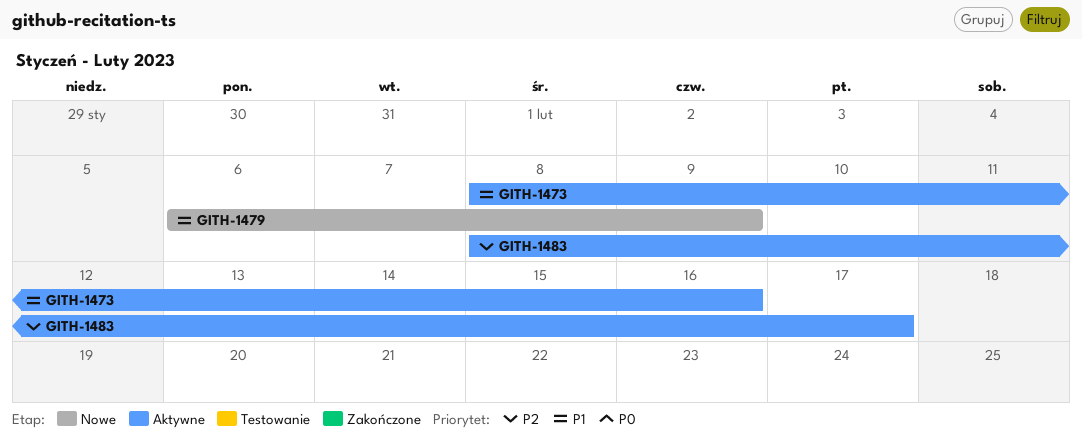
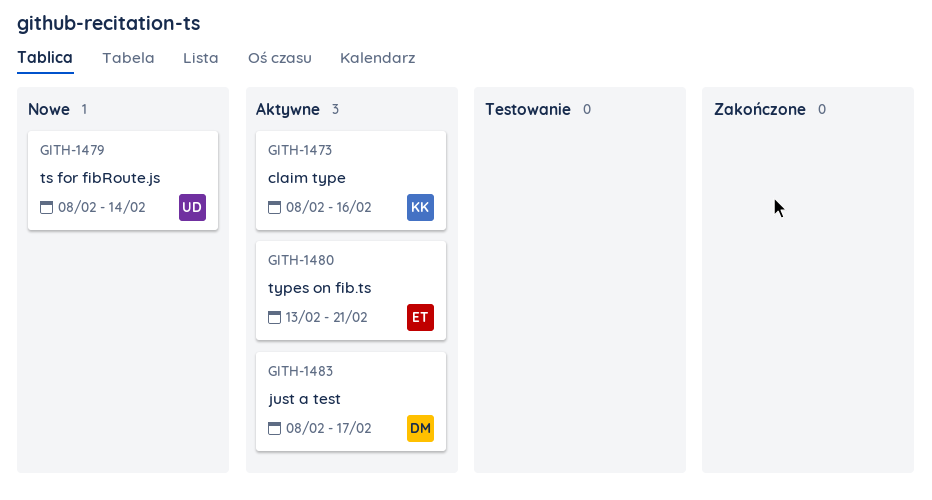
GITH-1479, start: Feb 6 -> Feb 8
GITH-1479, due: Feb 9 -> Feb 14
GITH-1480: none -> present

